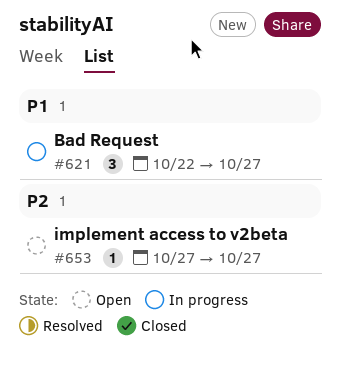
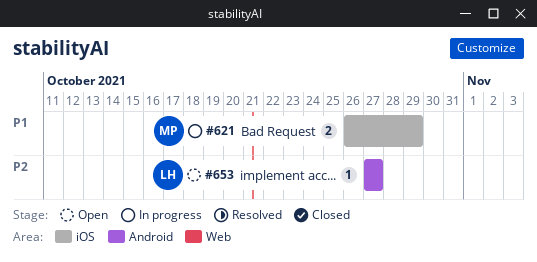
#621, estimate: 3 -> 2
#621, start: Oct 22 -> Oct 26
#621, due: Oct 27 -> Oct 29

